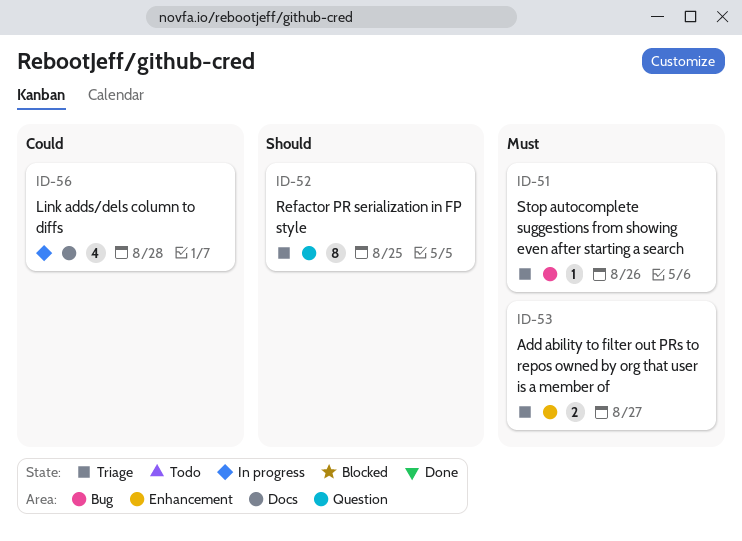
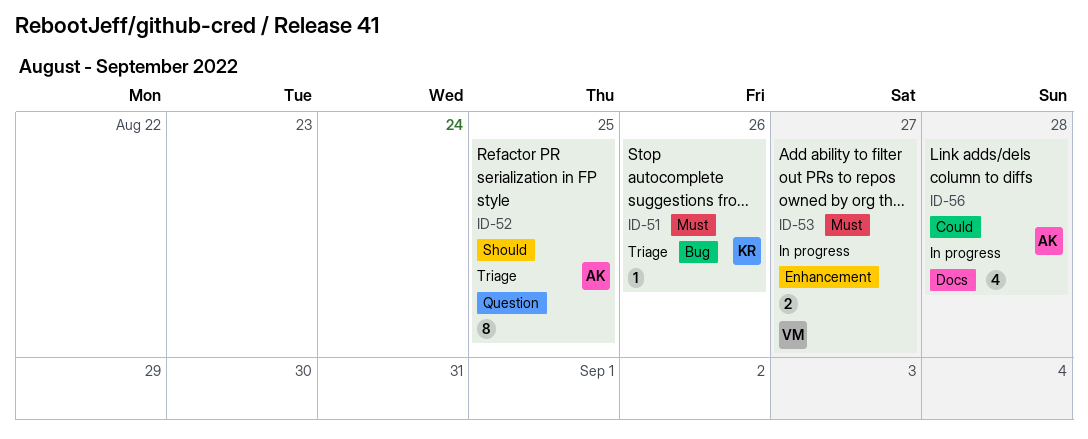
ID-53, status: Triage -> In progress

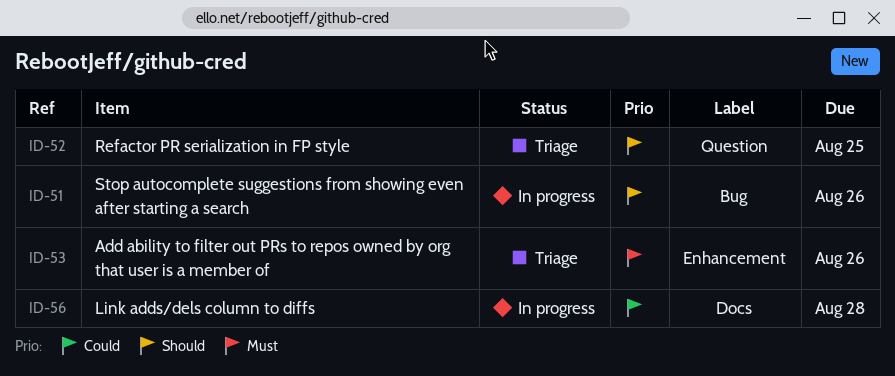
ID-51, status: Triage -> In progress
ID-51, priority: Must -> Should
ID-53, status: In progress -> Triage
ID-53, due: Aug 27 -> Aug 26

